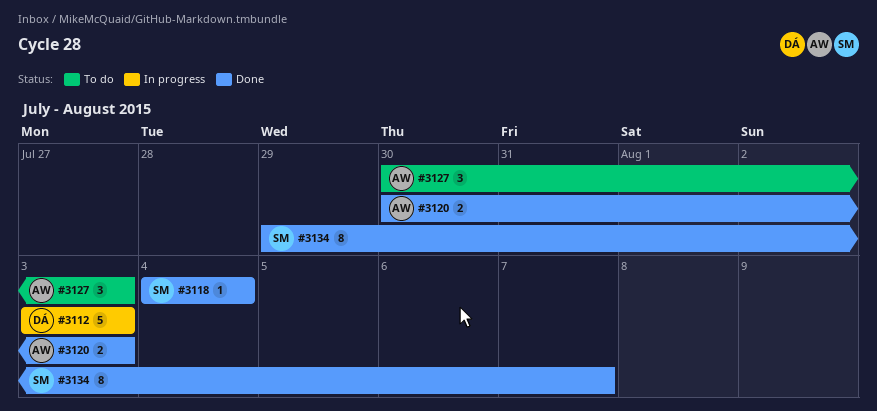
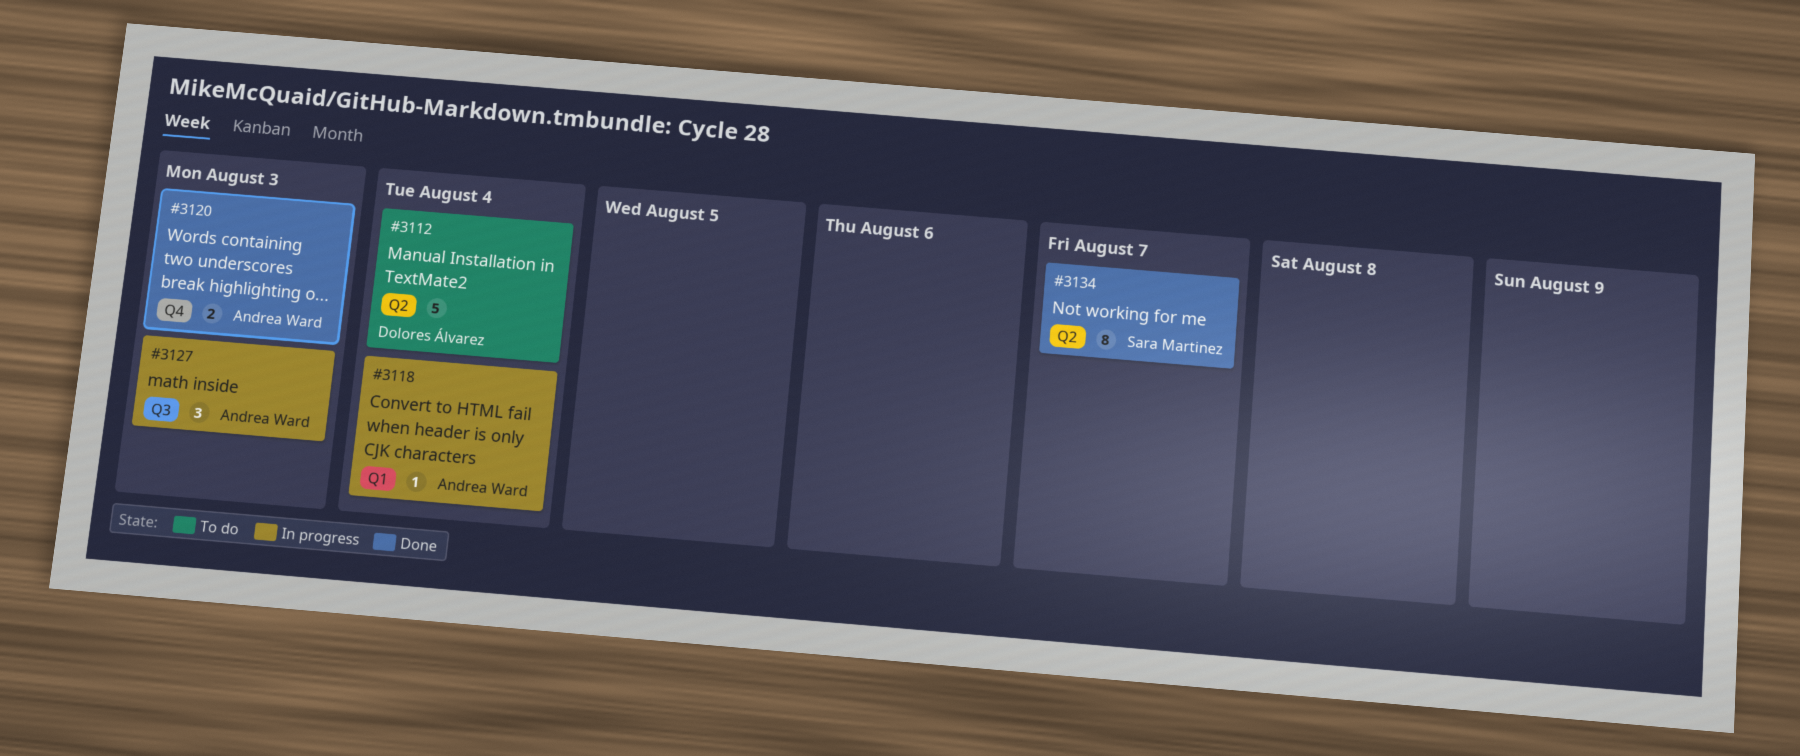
#3112, status: In progress -> To do
#3112, due: Aug 3 -> Aug 4
#3118, status: Done -> In progress
#3118, owner: Sara Martinez -> Andrea Ward
#3127, status: To do -> In progress

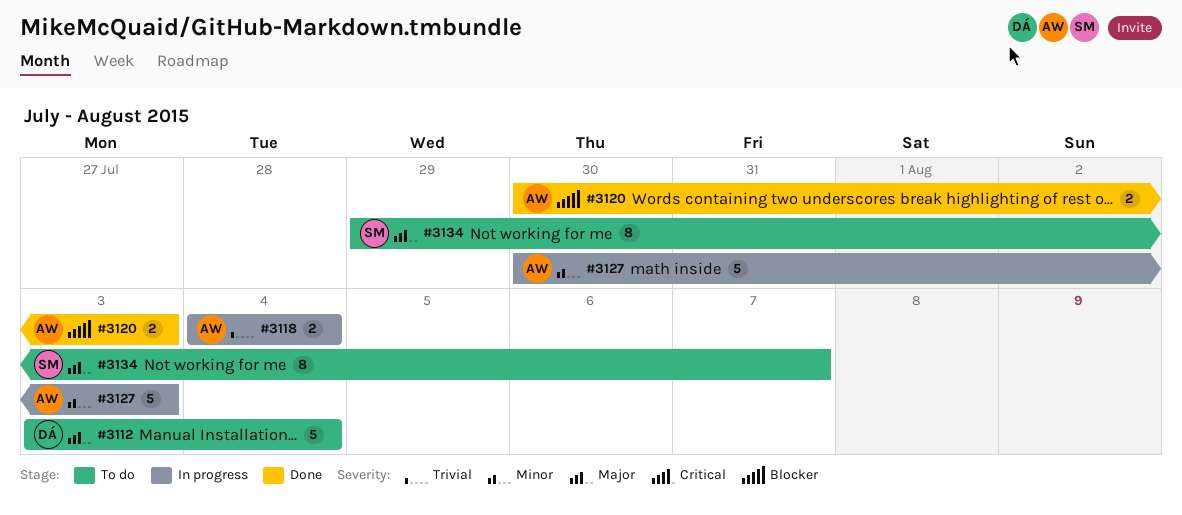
#3118, estimate: 1 -> 2
#3127, estimate: 3 -> 5
#3134, status: Done -> To do

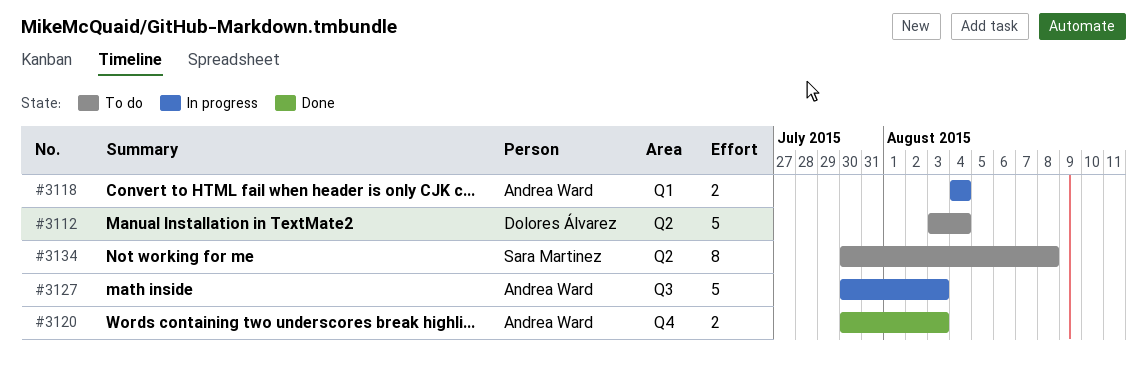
#3134, start: Jul 29 -> Jul 30
#3134, due: Aug 7 -> Aug 8

